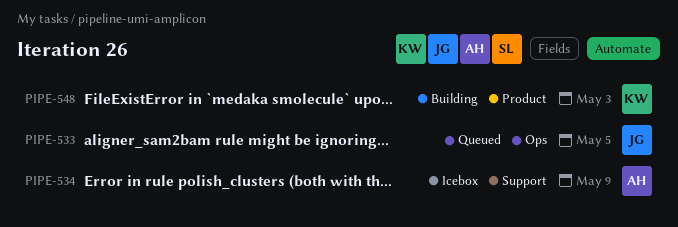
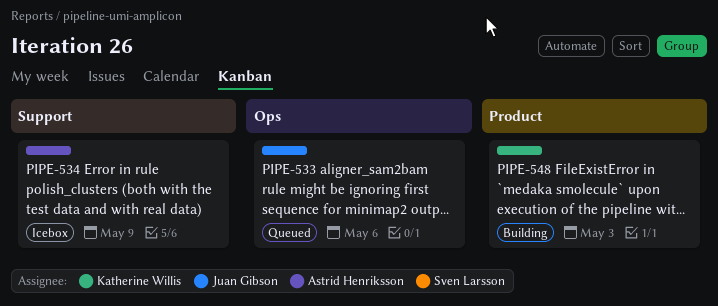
PIPE-533, due: May 5 -> May 6

